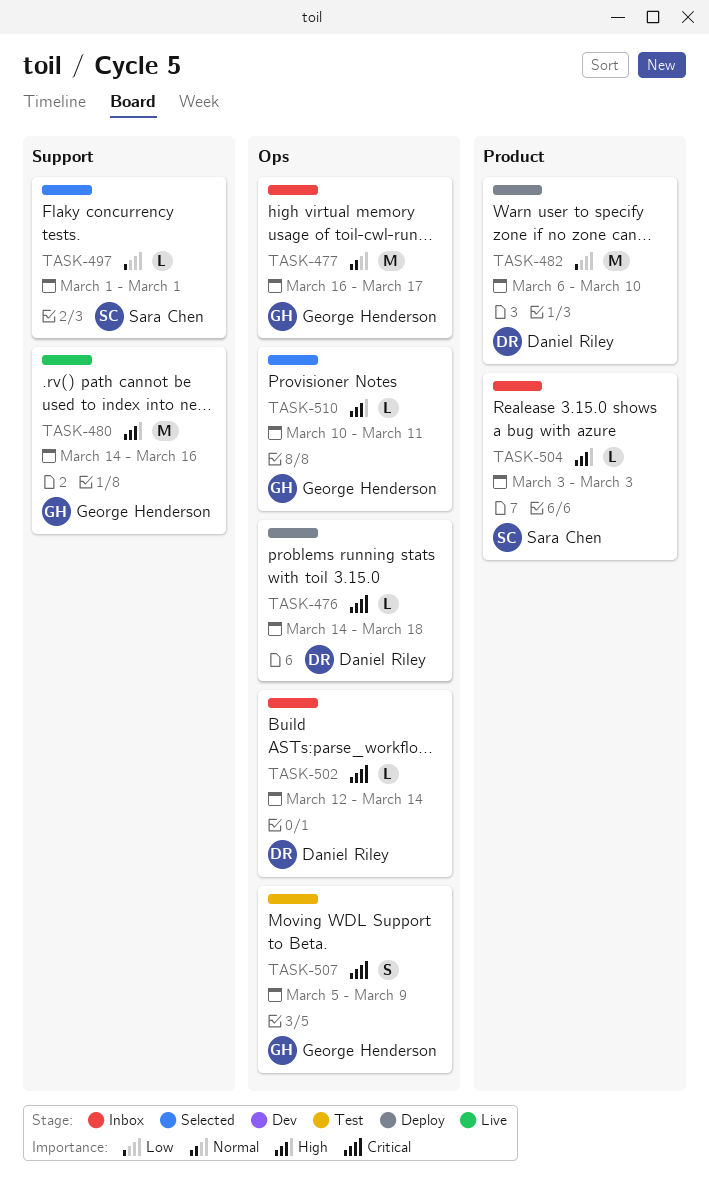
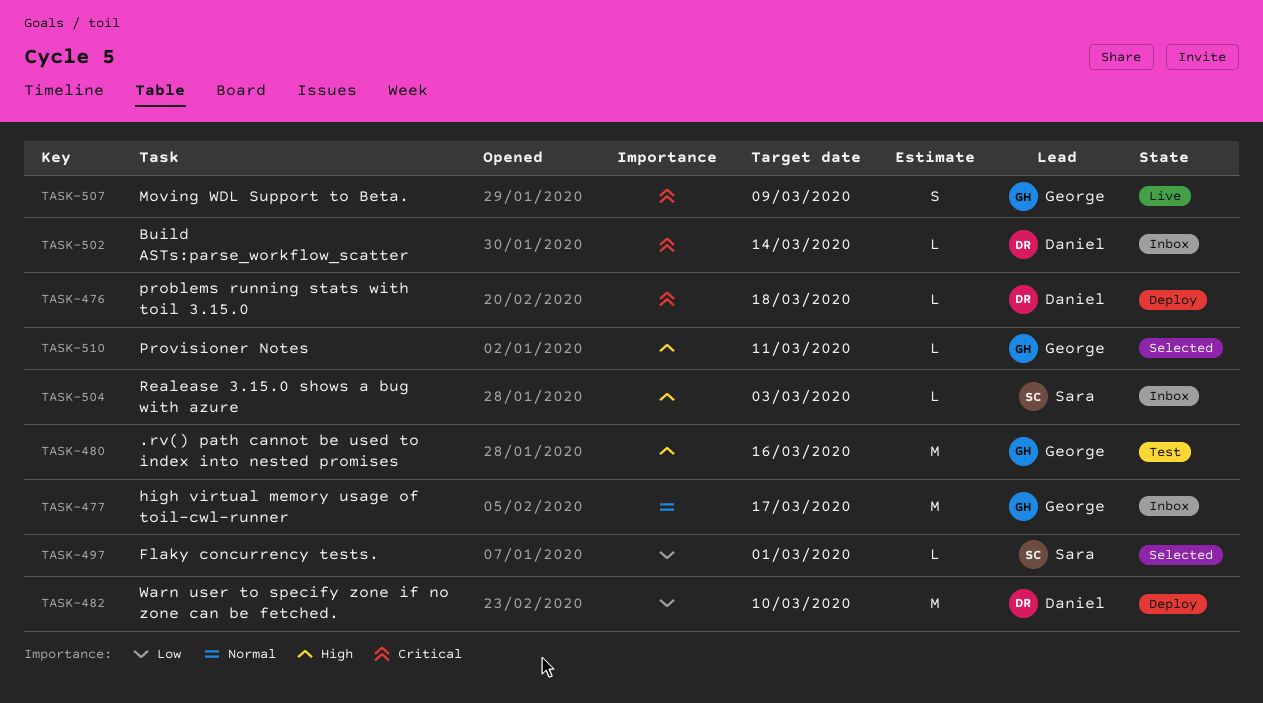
TASK-480, status: Live -> Test
TASK-507, status: Test -> Live

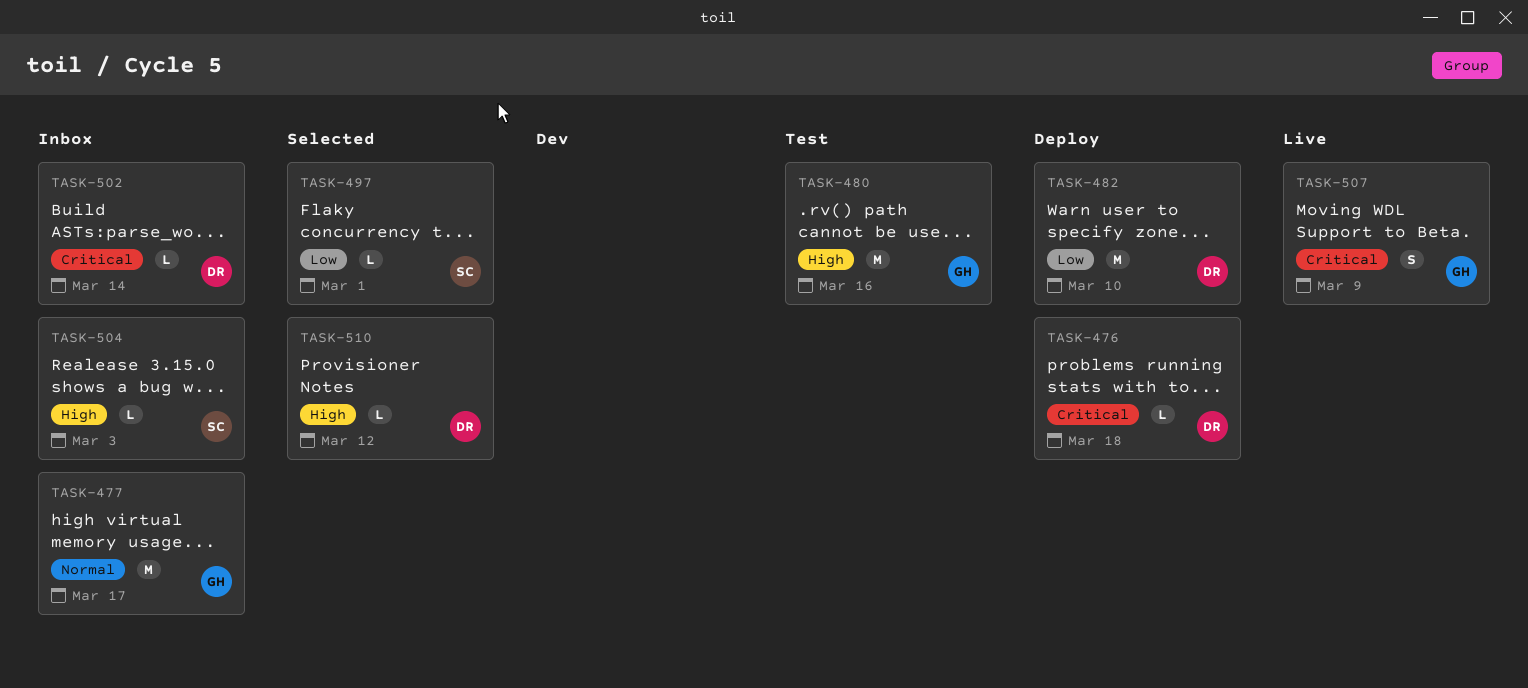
TASK-510, owner: George -> Daniel
TASK-510, due: Mar 11 -> Mar 12

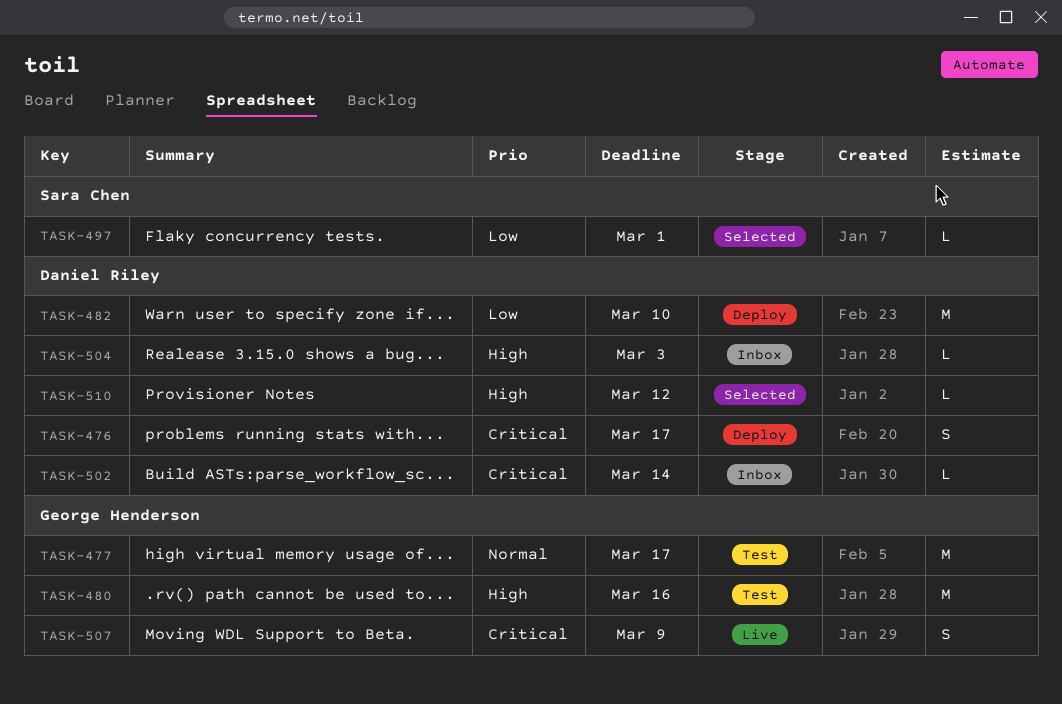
TASK-476, estimate: L -> S
TASK-476, due: Mar 18 -> Mar 17
TASK-477, status: Inbox -> Test
TASK-504, owner: Sara Chen -> Daniel Riley

